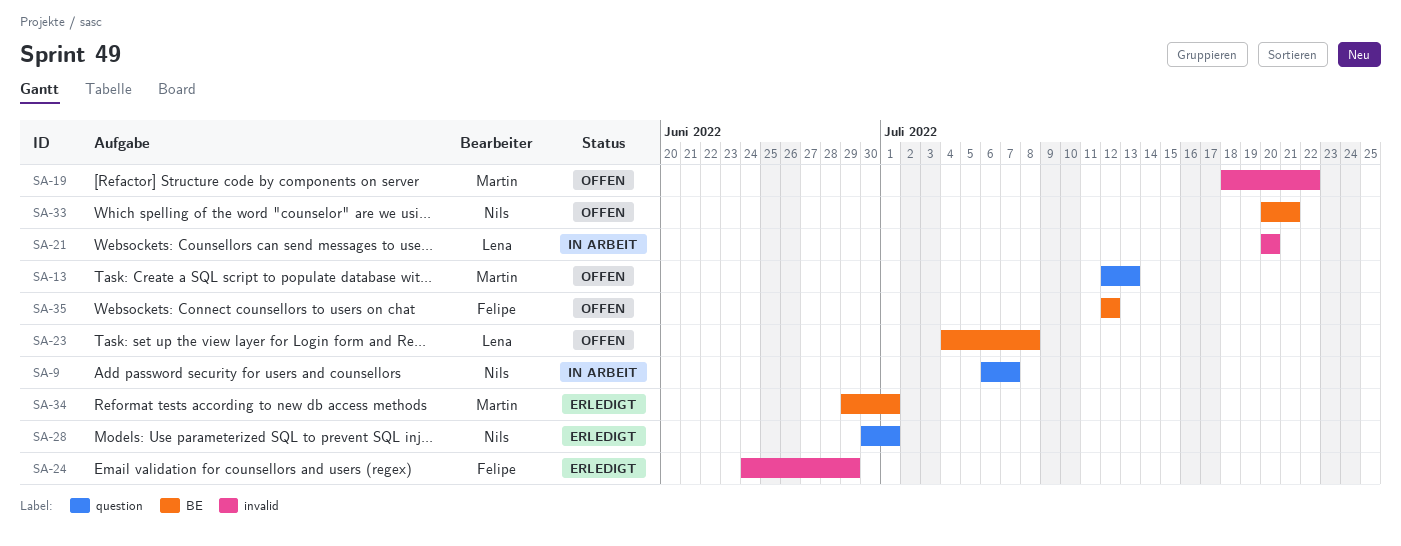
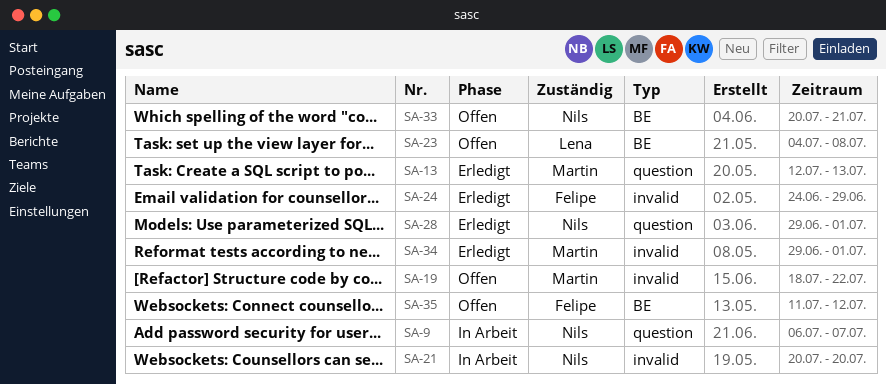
SA-13, status: Offen -> Erledigt
SA-21, owner: Lena -> Nils
SA-28, start: Jun 30 -> Jun 29
SA-34, label: BE -> invalid
SA-35, start: Jul 12 -> Jul 11

